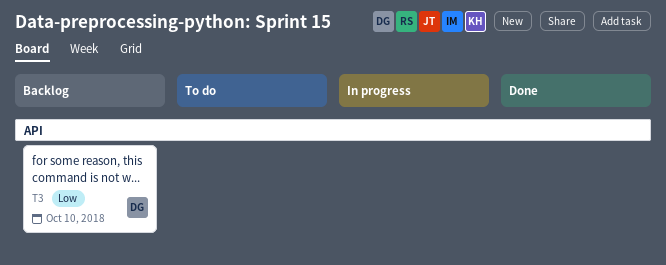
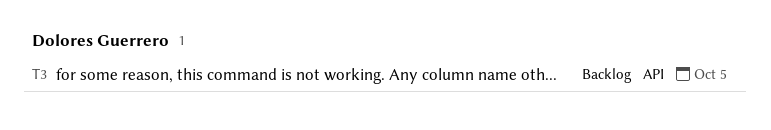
T3, due: Oct 10 -> Oct 5

